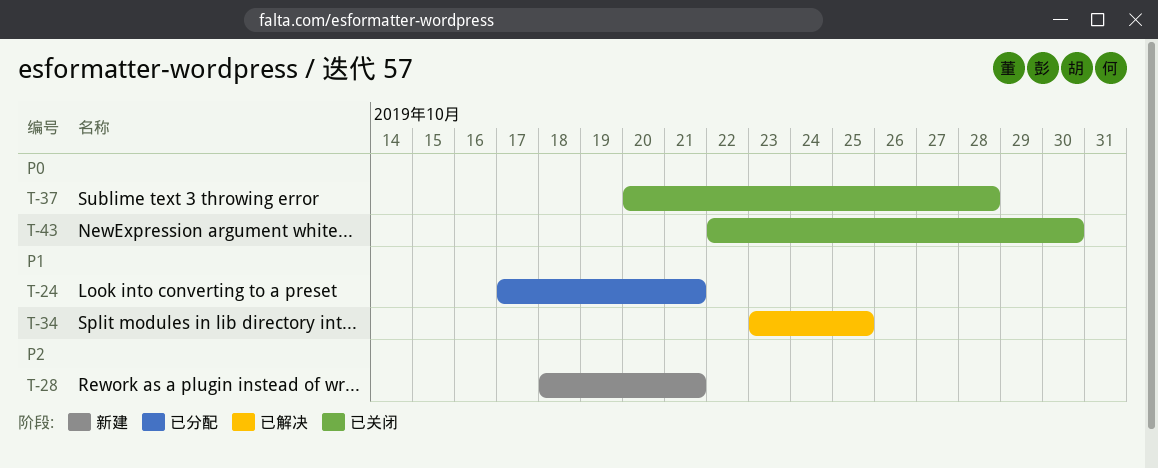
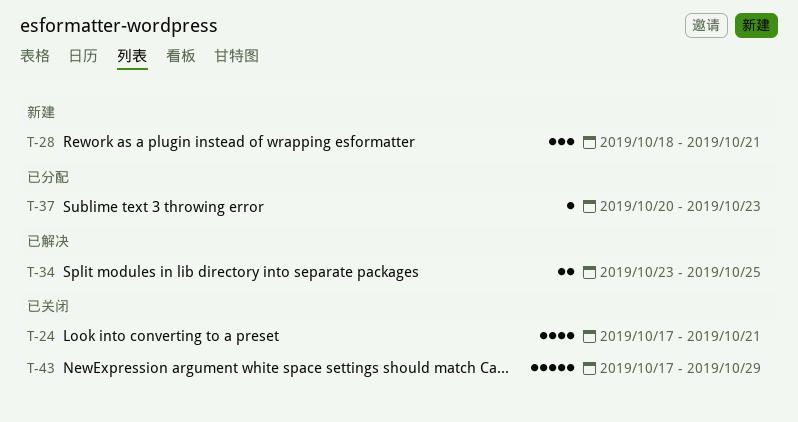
T-24, status: 已分配 -> 已关闭
T-37, status: 已关闭 -> 已分配
T-37, due: Oct 28 -> Oct 23
T-43, start: Oct 22 -> Oct 17
T-43, due: Oct 30 -> Oct 29

